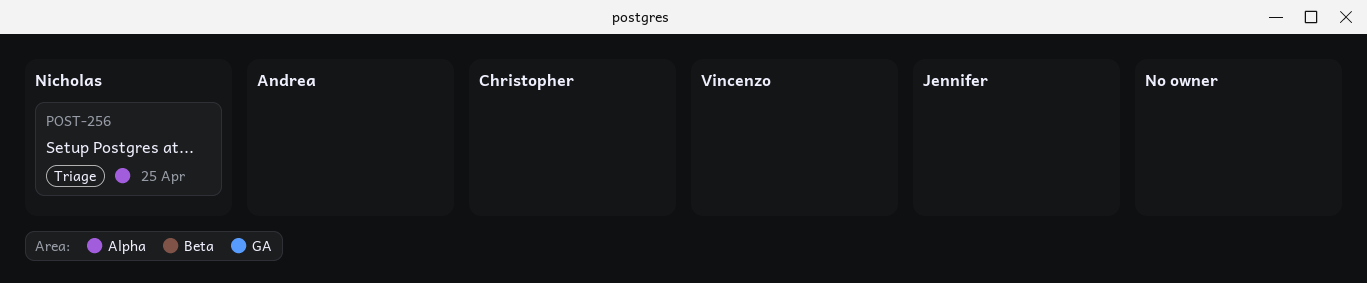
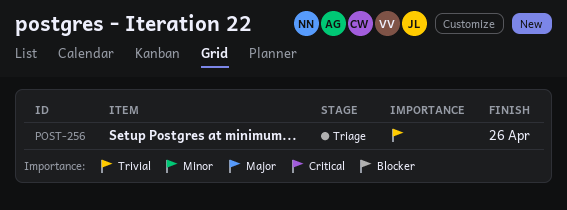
POST-256, due: Apr 25 -> Apr 26

